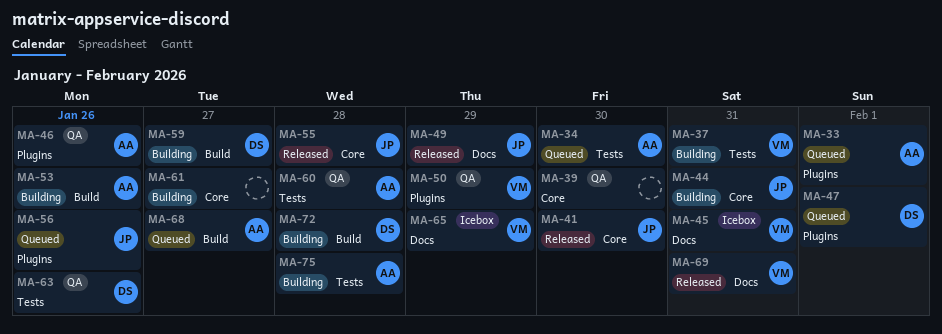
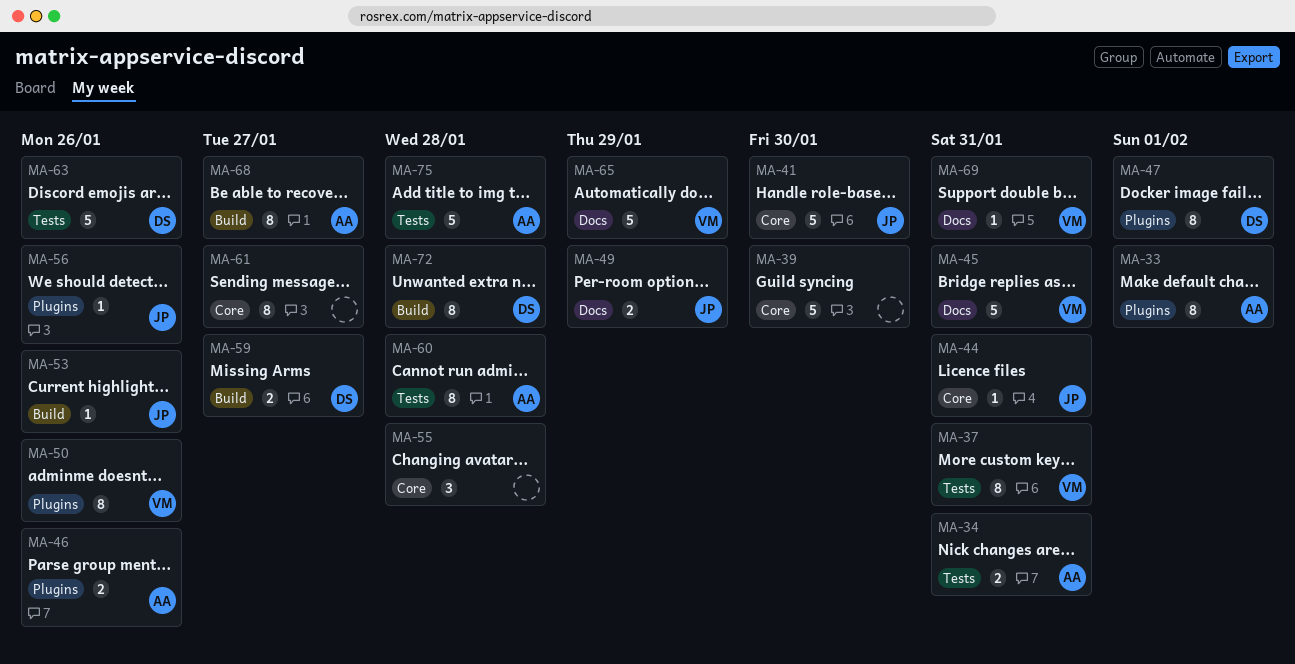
MA-34, due: Jan 30 -> Jan 31
MA-50, due: Jan 29 -> Jan 26
MA-53, owner: AA -> JP
MA-55, owner: JP -> none

